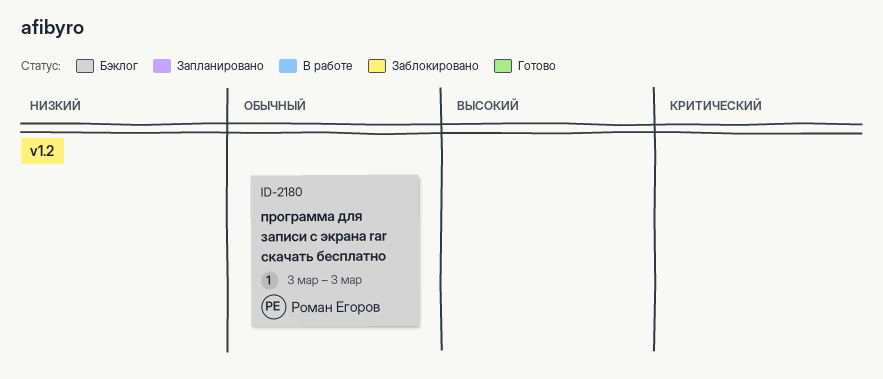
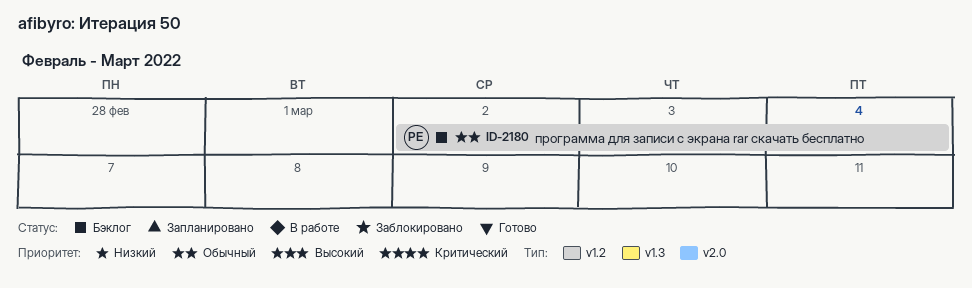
ID-2180, start: Mar 3 -> Mar 2
ID-2180, due: Mar 3 -> Mar 4

